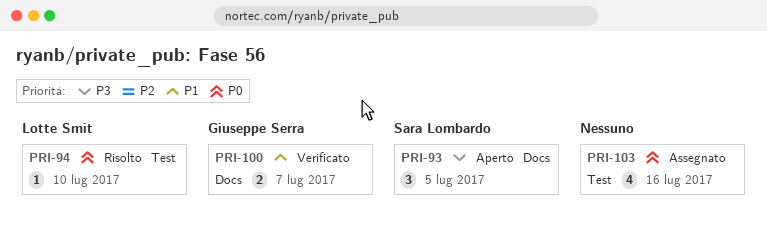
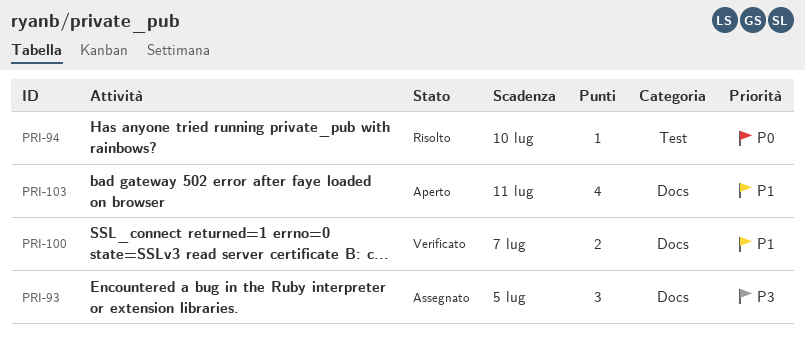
PRI-93, status: Aperto -> Assegnato
PRI-103, status: Assegnato -> Aperto
PRI-103, priority: P0 -> P1
PRI-103, label: Test -> Docs
PRI-103, due: Jul 16 -> Jul 11

